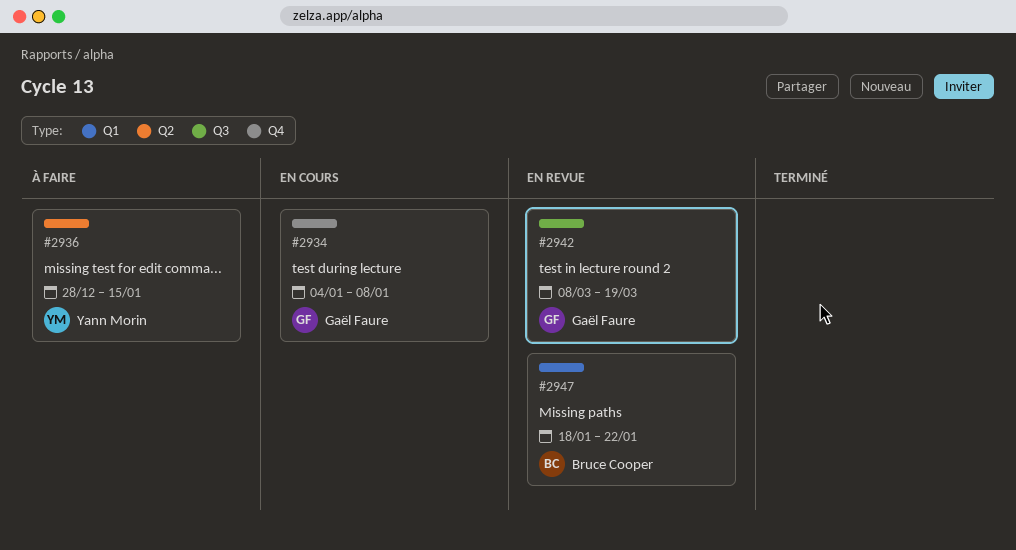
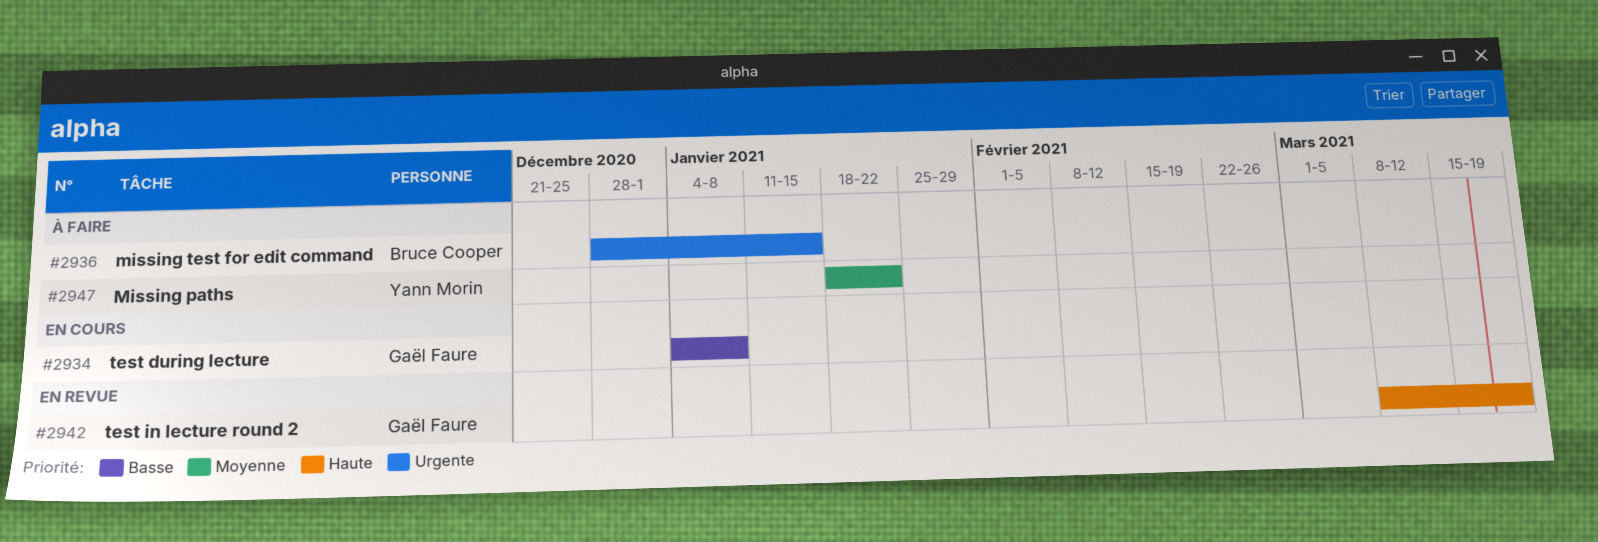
#2936, owner: Yann Morin -> Bruce Cooper
#2947, status: En revue -> À faire
#2947, owner: Bruce Cooper -> Yann Morin

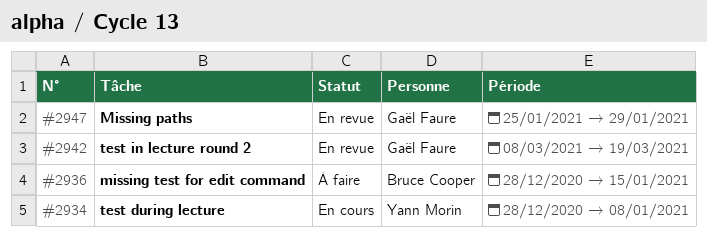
#2934, owner: Gaël Faure -> Yann Morin
#2934, start: Jan 4 -> Dec 28
#2947, status: À faire -> En revue
#2947, owner: Yann Morin -> Gaël Faure
#2947, start: Jan 18 -> Jan 25
#2947, due: Jan 22 -> Jan 29

